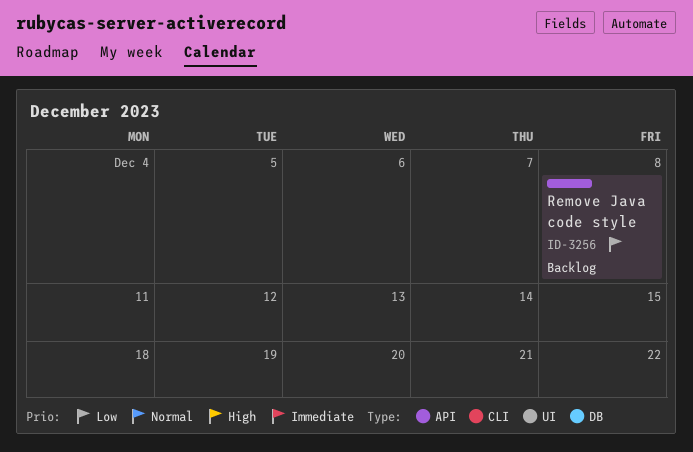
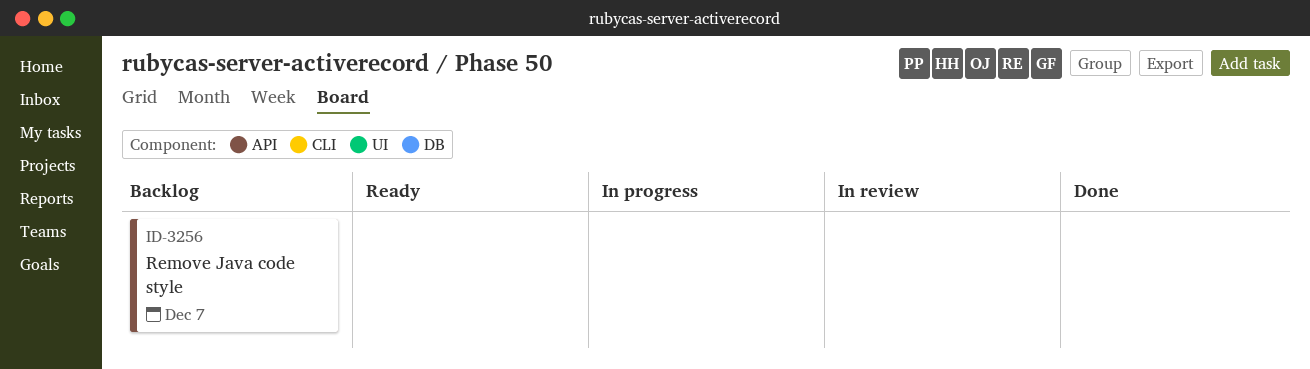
ID-3256, due: Dec 8 -> Dec 7

